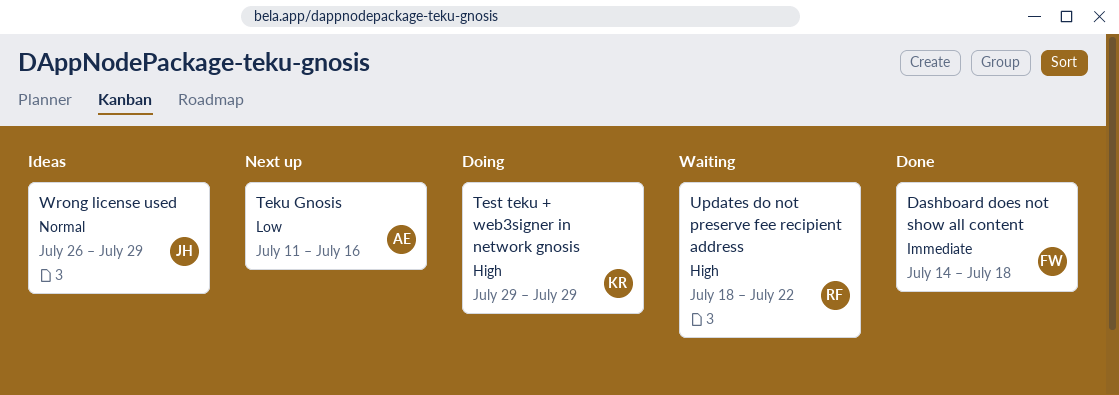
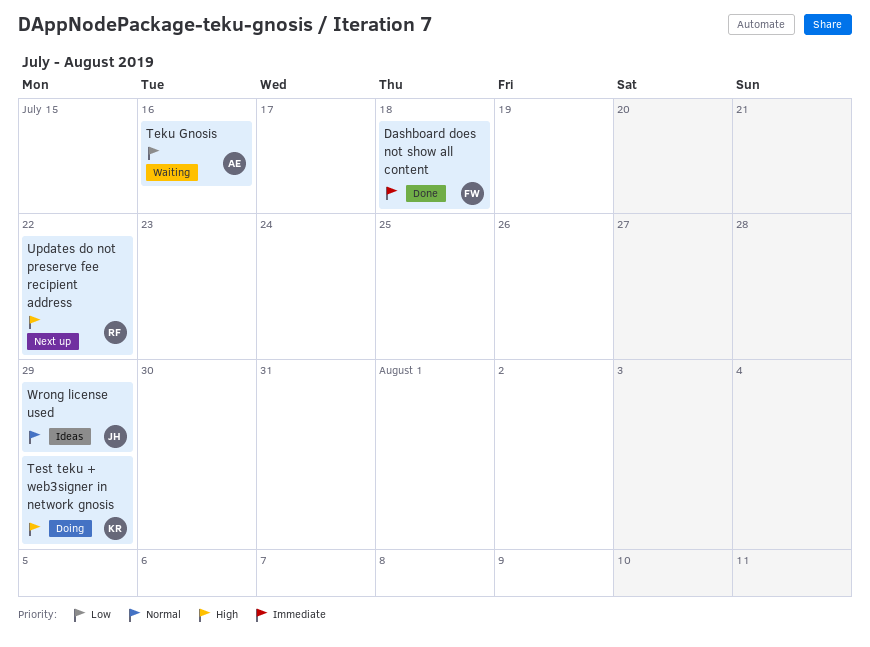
Teku Gnosis, status: Next up -> Waiting
Updates do not preserve fee recipient address, status: Waiting -> Next up

